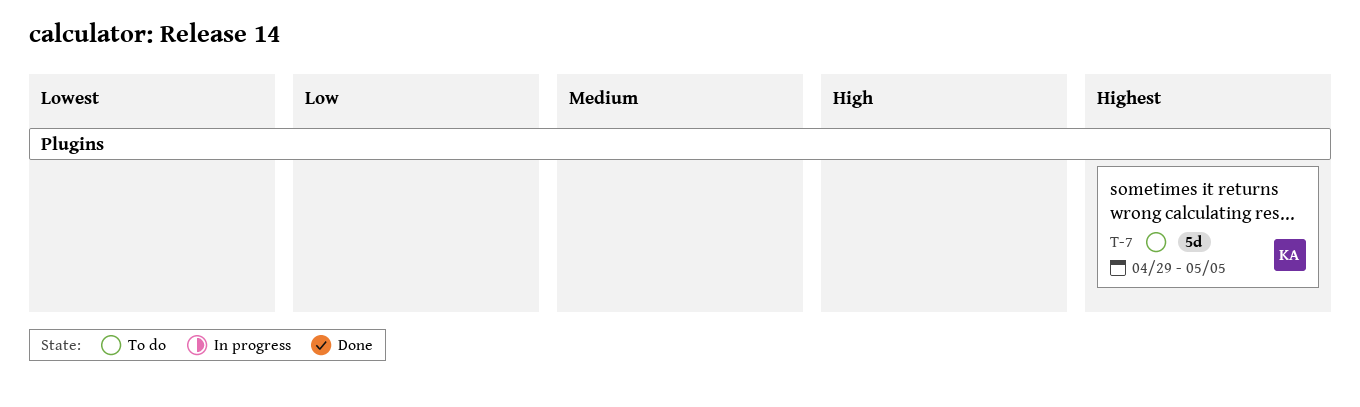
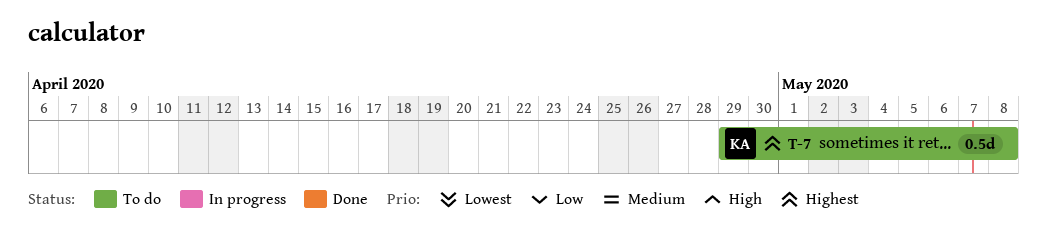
T-7, estimate: 5d -> 0.5d
T-7, due: May 5 -> May 8

